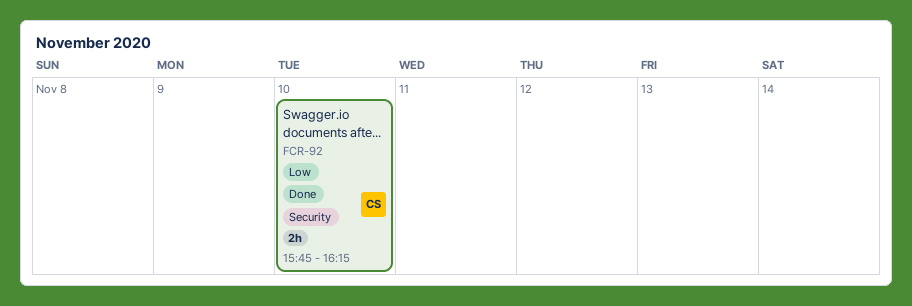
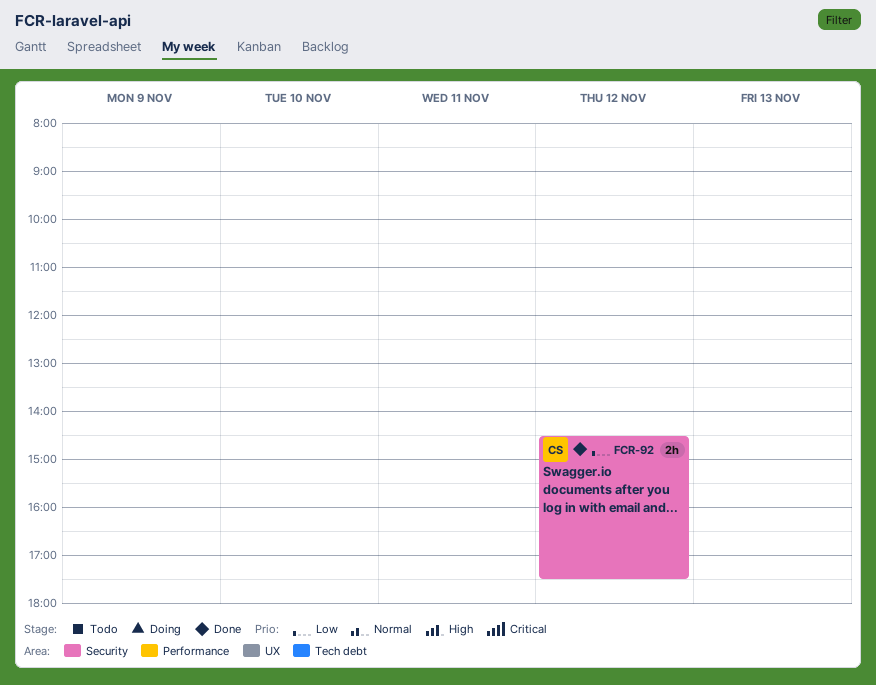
FCR-92, day: Nov 10 -> Nov 12
FCR-92, begins: 15:45 -> 14:30
FCR-92, ends: 16:15 -> 17:30

